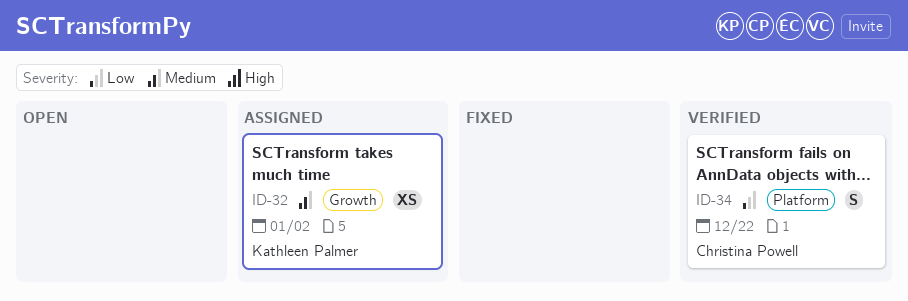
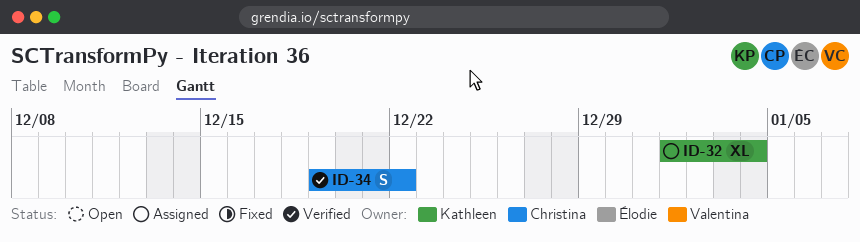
ID-32, estimate: XS -> XL
ID-32, due: Jan 2 -> Jan 4

